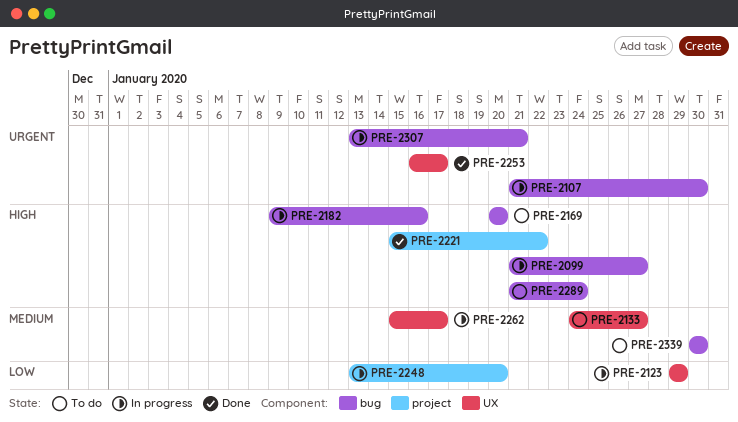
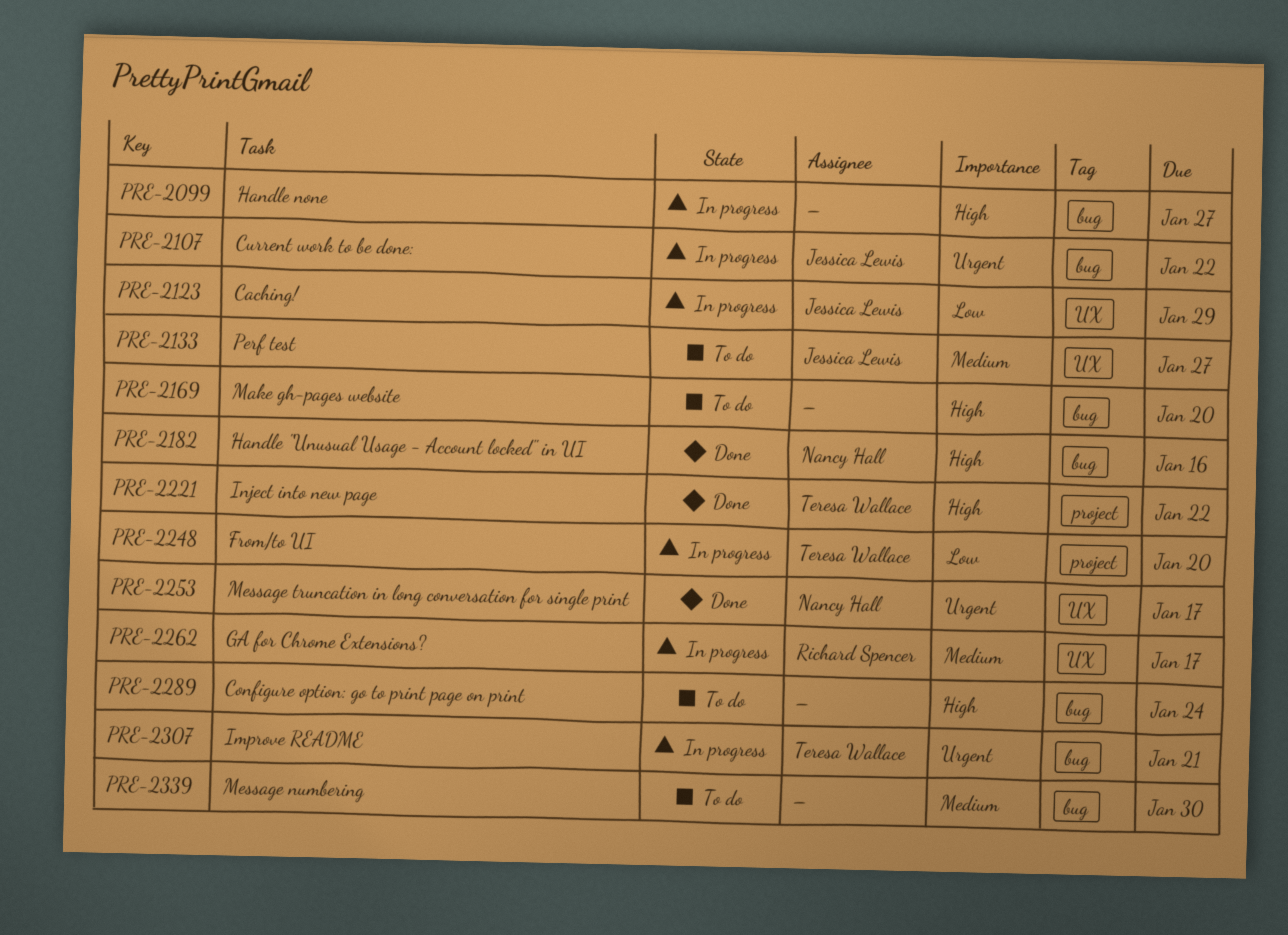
PRE-2107, due: Jan 30 -> Jan 22
PRE-2182, status: In progress -> Done

